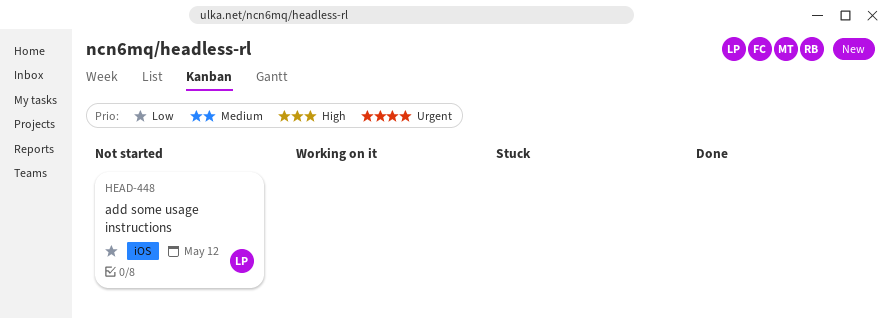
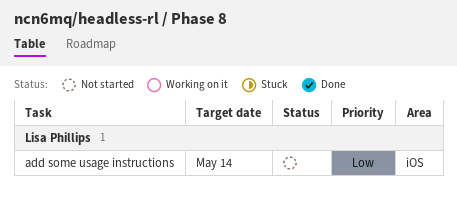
add some usage instructions, due: May 12 -> May 14

